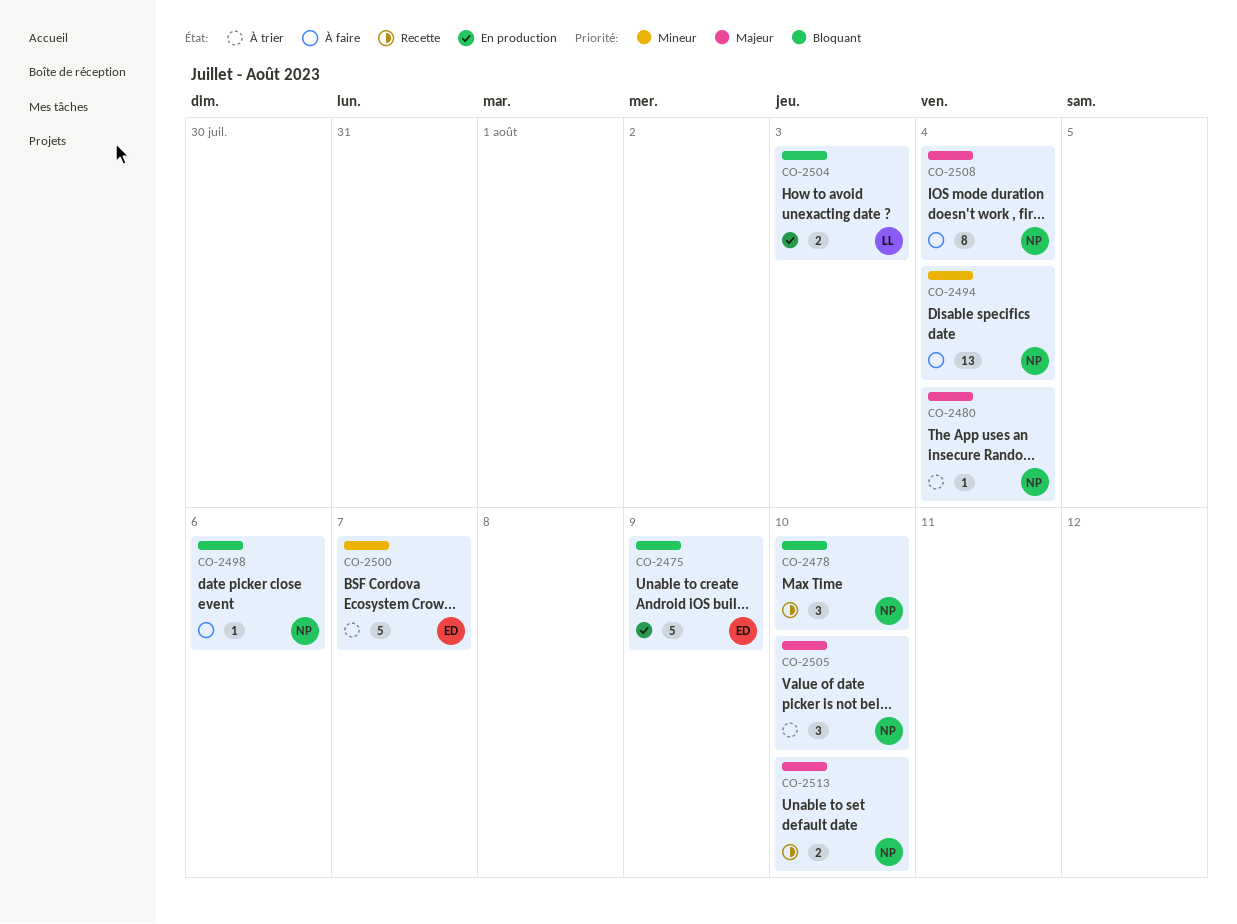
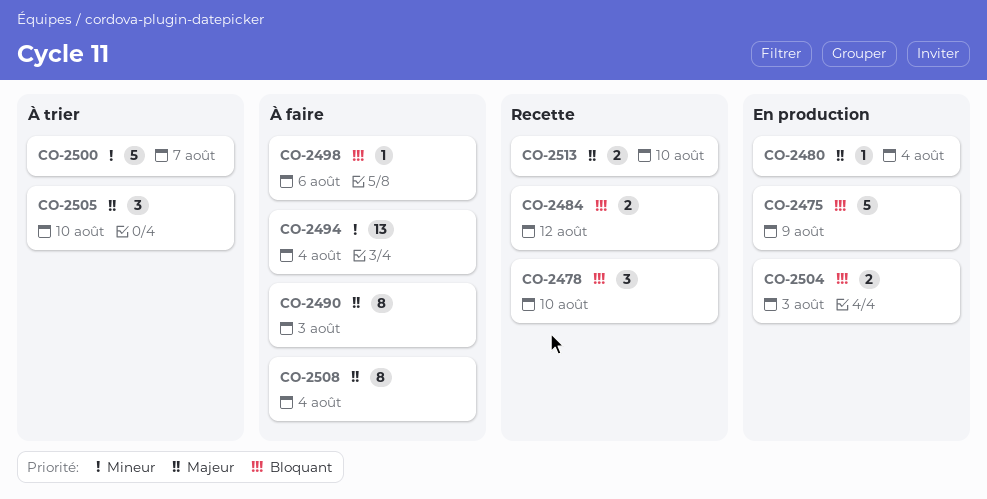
CO-2480, status: À trier -> En production
CO-2484: none -> present
CO-2490: none -> present

